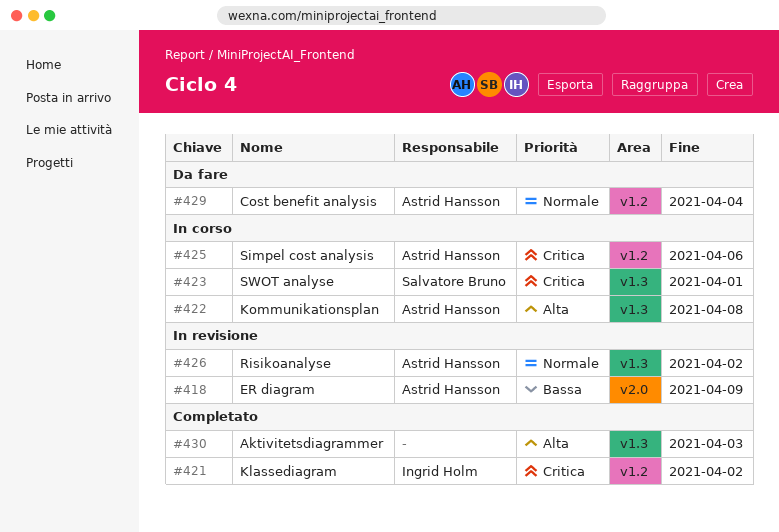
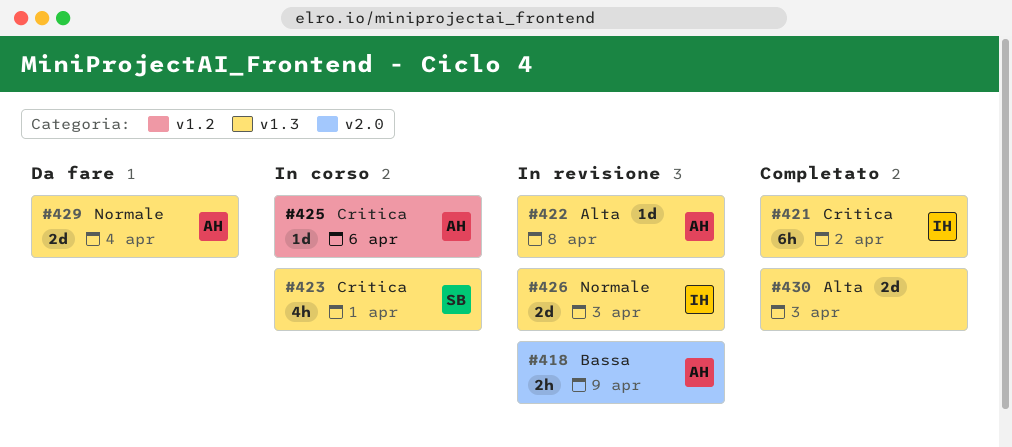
#421, label: v1.2 -> v1.3
#422, status: In corso -> In revisione
#426, owner: Astrid Hansson -> Ingrid Holm
#426, due: Apr 2 -> Apr 3
#429, label: v1.2 -> v1.3

